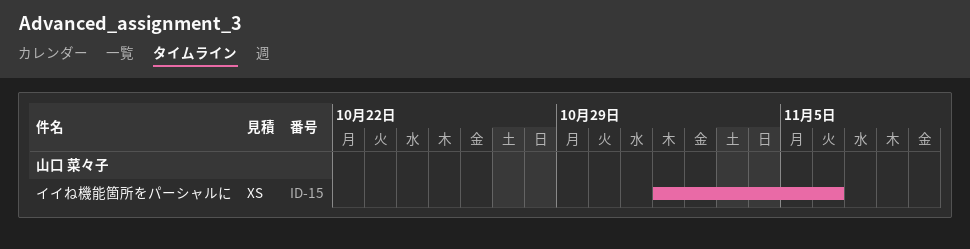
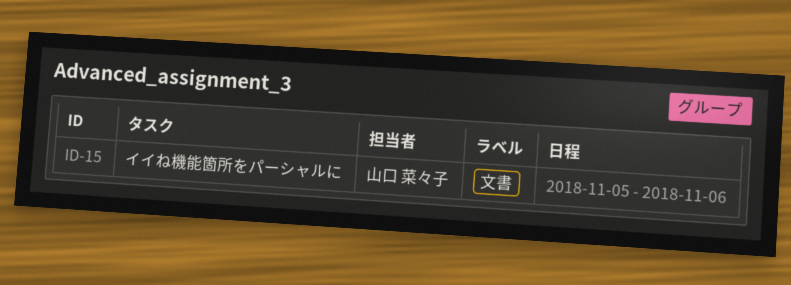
ID-15, start: Nov 1 -> Nov 5

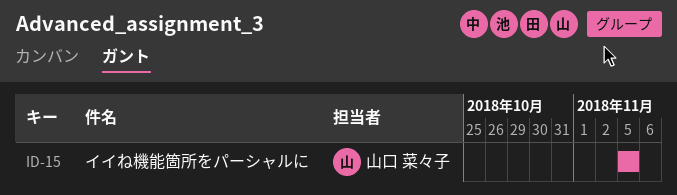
ID-15, due: Nov 6 -> Nov 5

